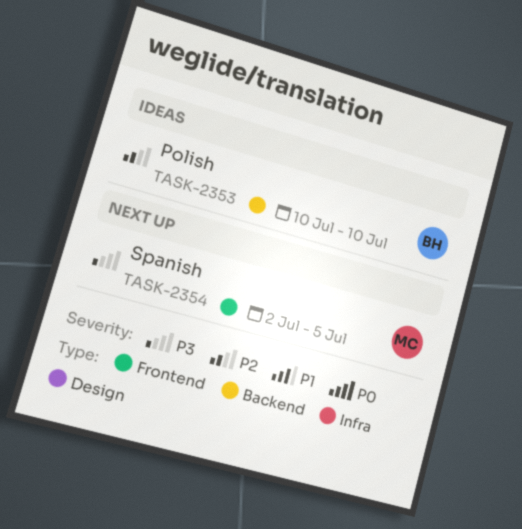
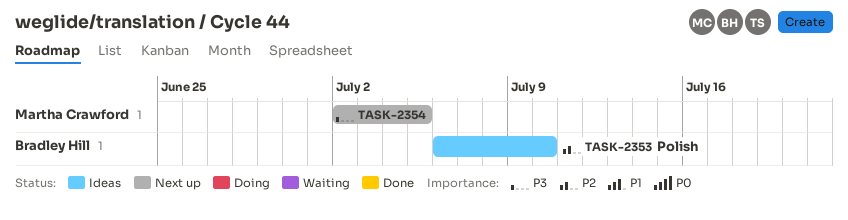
TASK-2353, start: Jul 10 -> Jul 6

